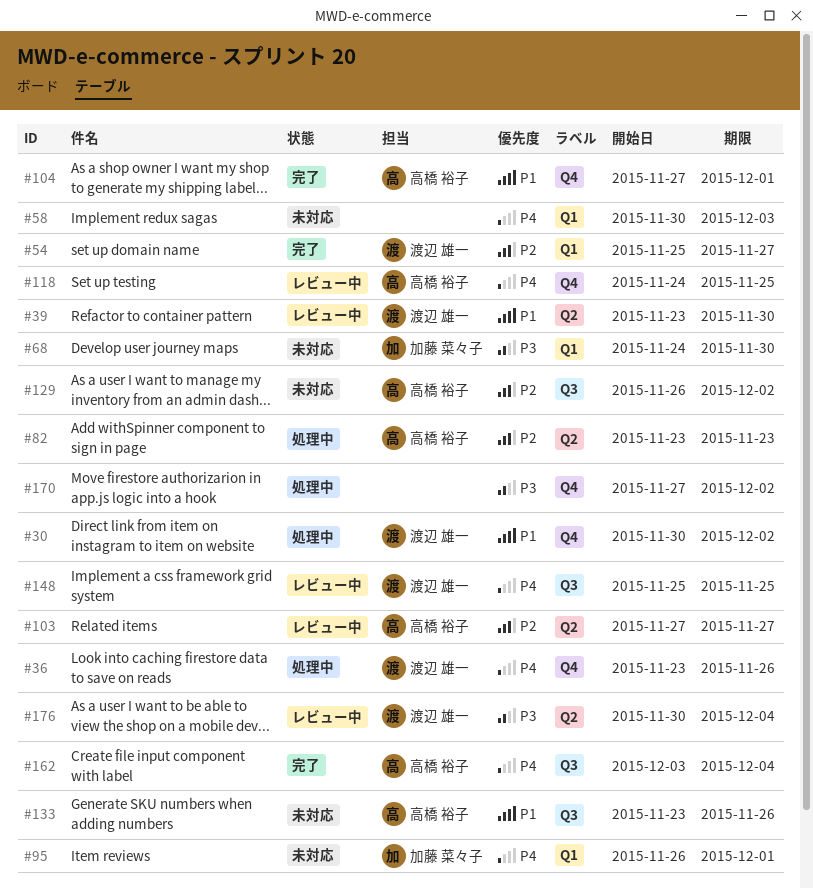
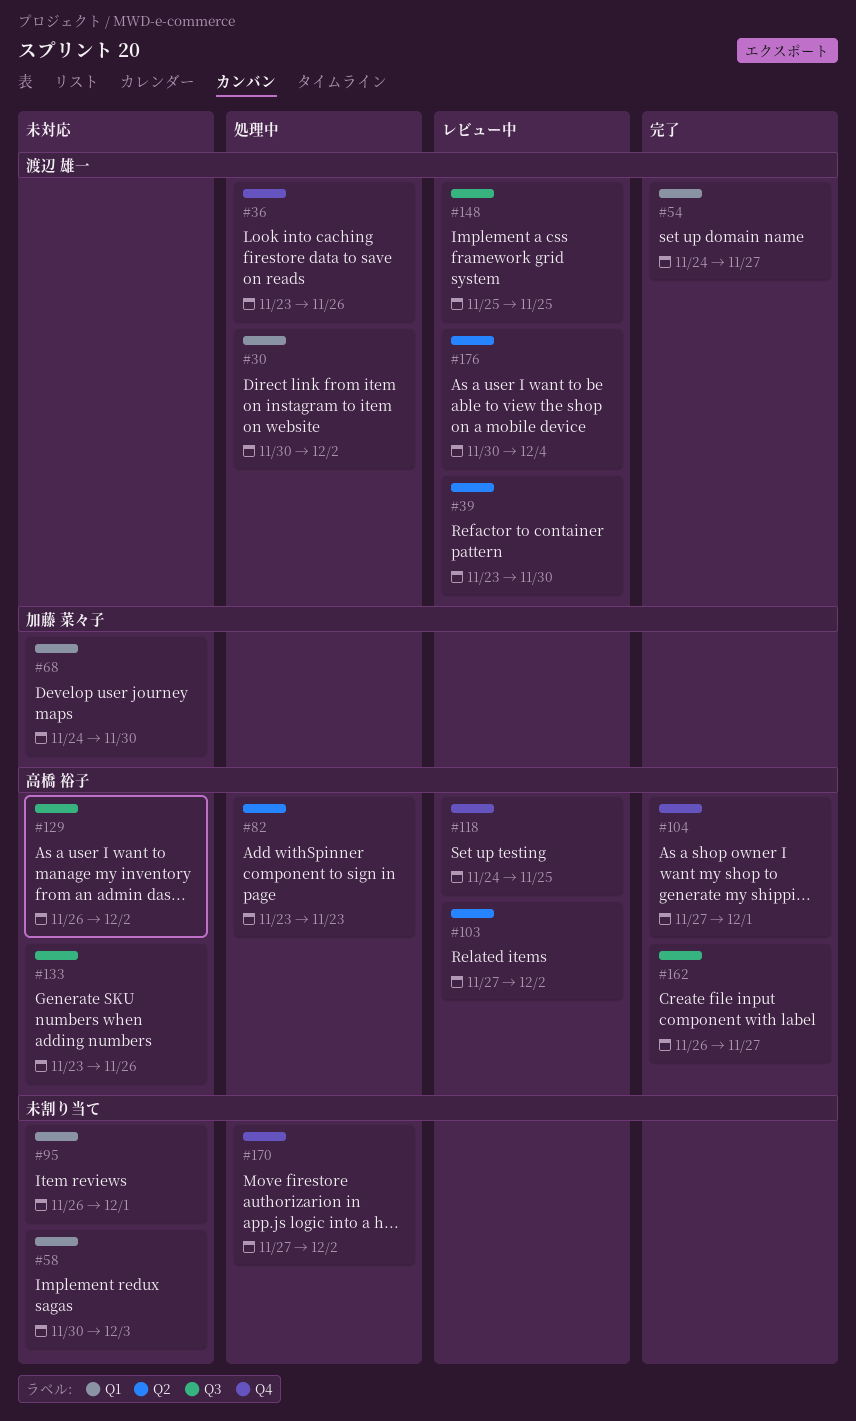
#30, label: Q4 -> Q1
#54, start: Nov 25 -> Nov 24
#95, owner: 加藤 菜々子 -> none
#103, due: Nov 27 -> Dec 2
#162, start: Dec 3 -> Nov 26
#162, due: Dec 4 -> Nov 27

